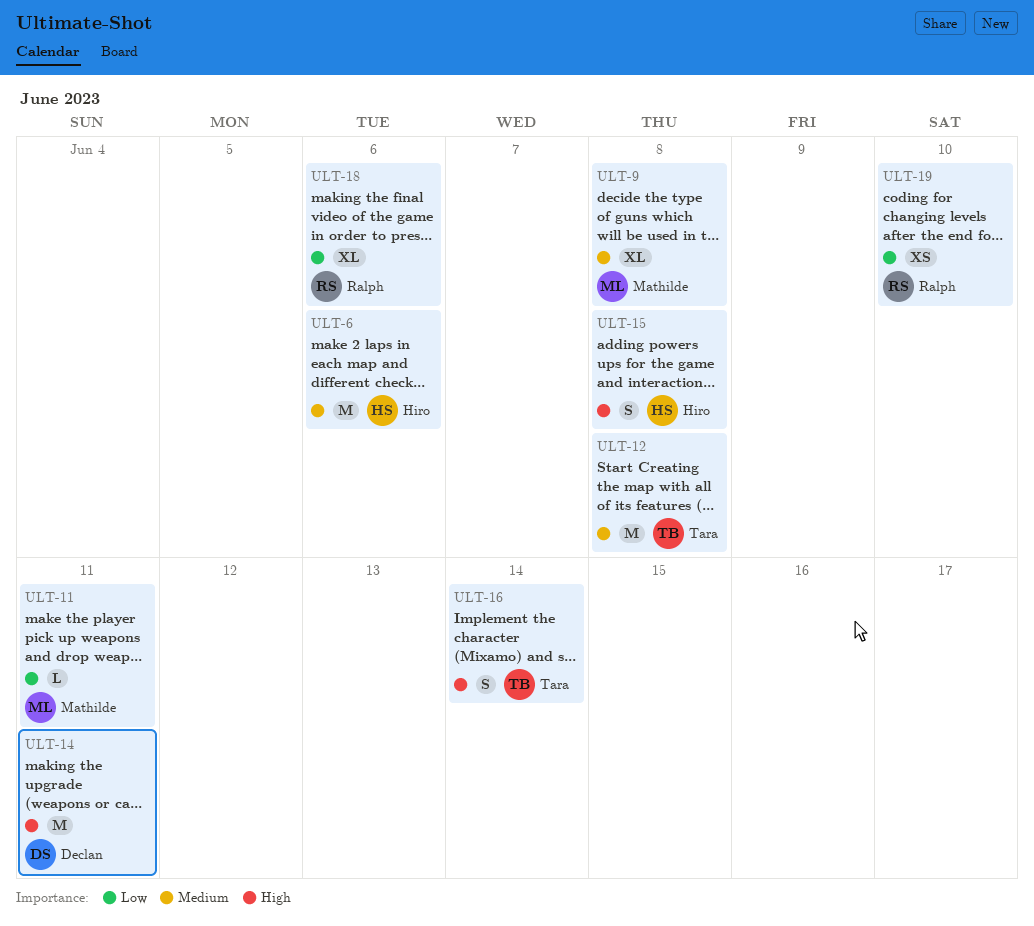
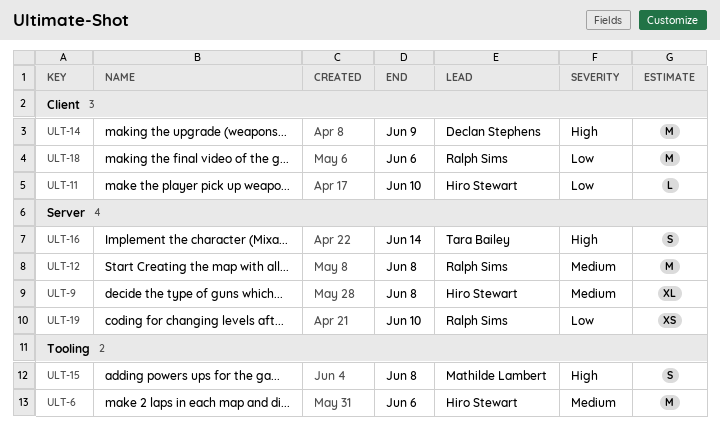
ULT-9, owner: Mathilde Lambert -> Hiro Stewart
ULT-11, owner: Mathilde Lambert -> Hiro Stewart
ULT-11, due: Jun 11 -> Jun 10
ULT-12, owner: Tara Bailey -> Ralph Sims
ULT-14, due: Jun 11 -> Jun 9
ULT-15, owner: Hiro Stewart -> Mathilde Lambert
ULT-18, estimate: XL -> M

